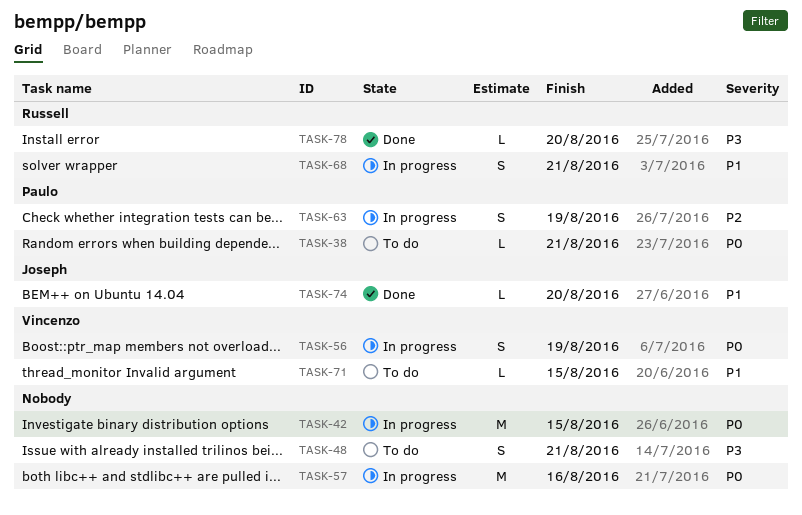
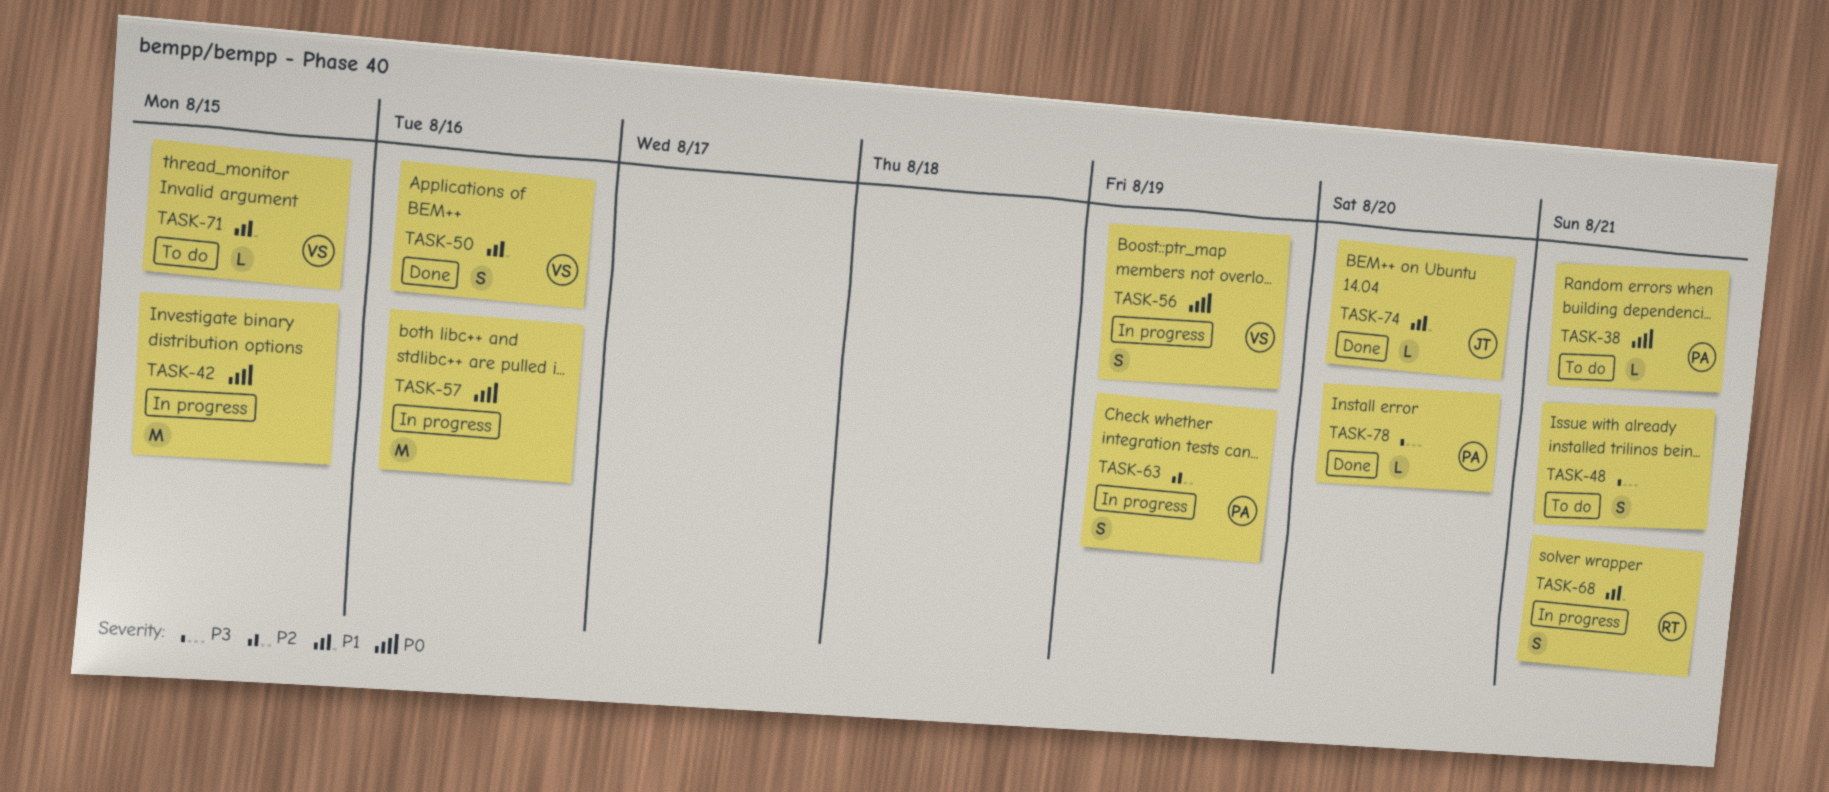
TASK-50: none -> present
TASK-78, owner: Russell -> Paulo

